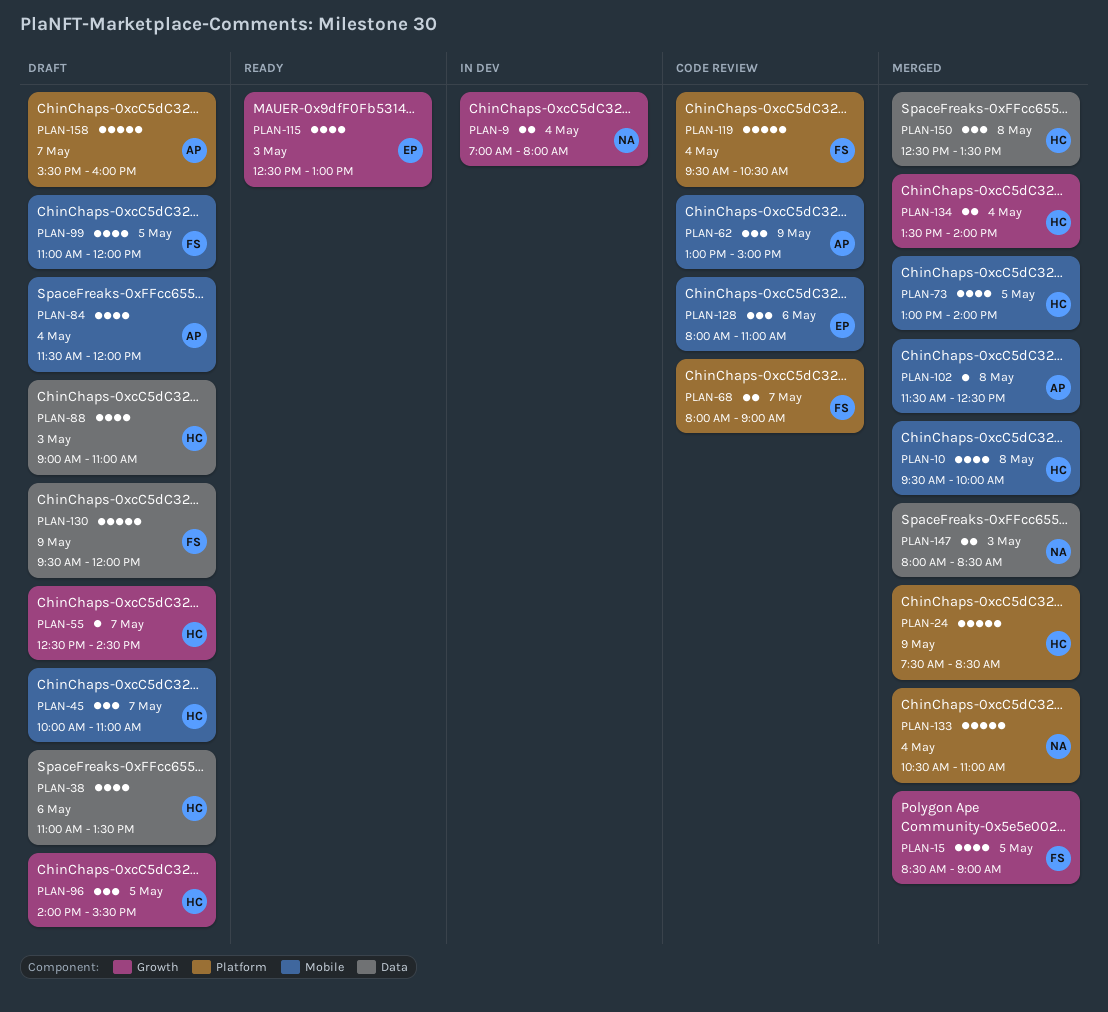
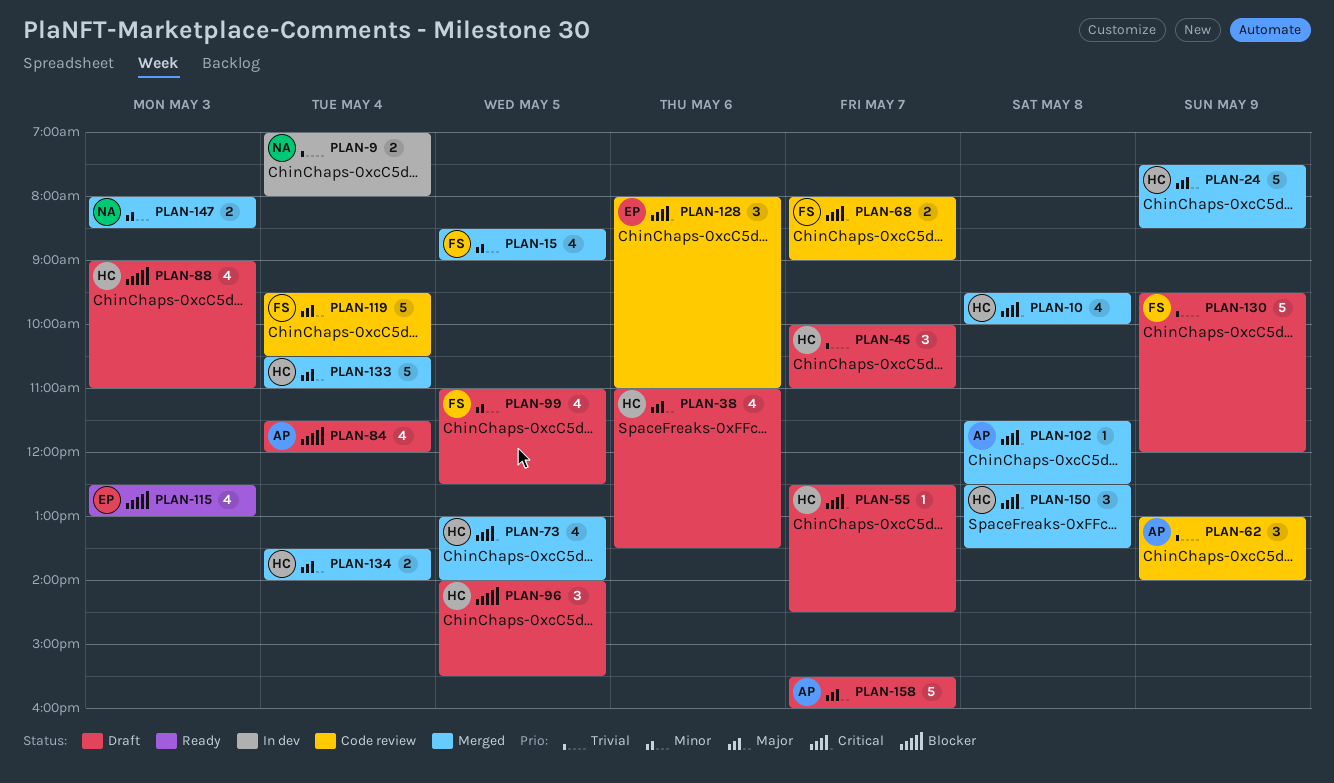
PLAN-62, ends: 15:00 -> 14:00
PLAN-99, ends: 12:00 -> 12:30
PLAN-133, owner: NA -> HC

